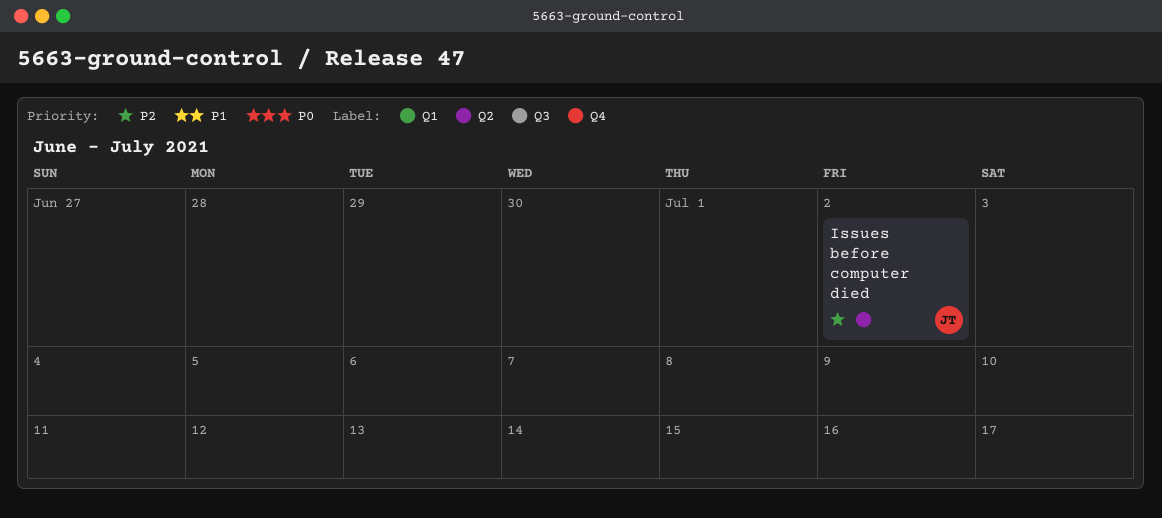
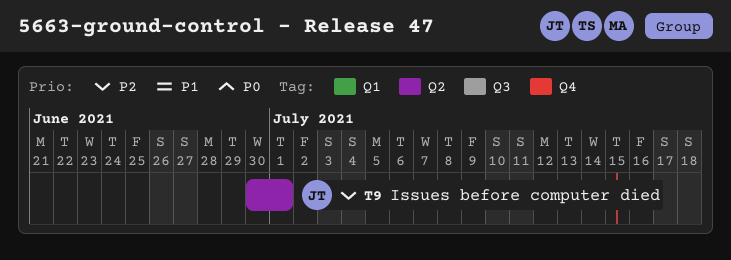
Issues before computer died, due: Jul 2 -> Jul 1

